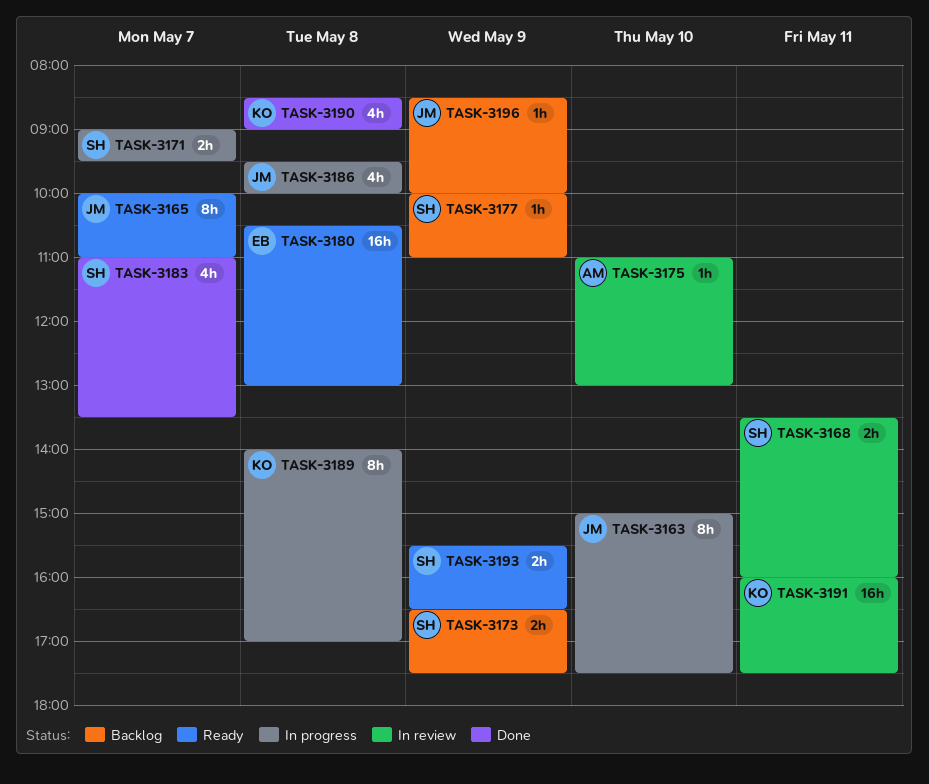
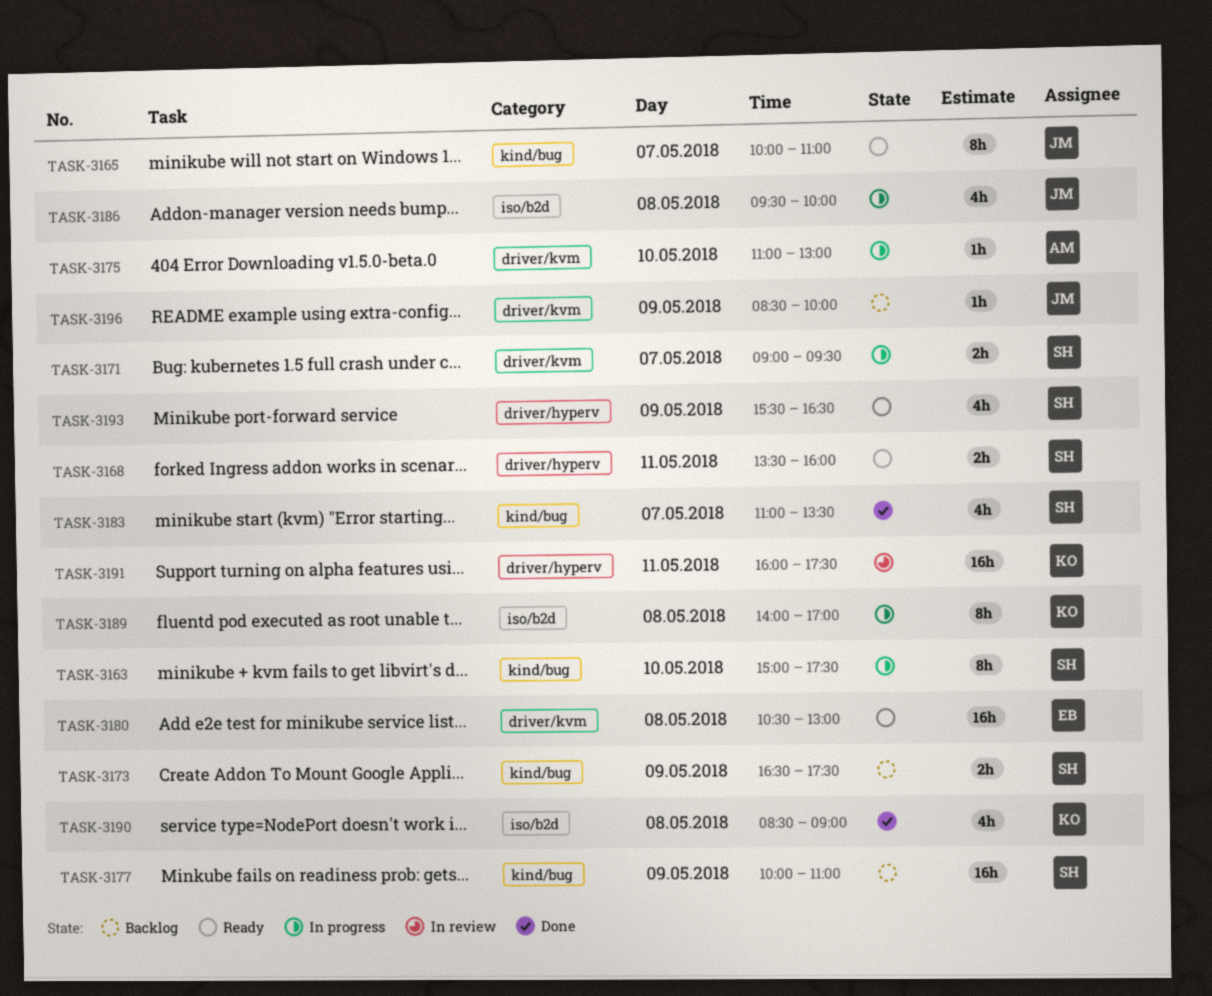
TASK-3163, owner: JM -> SH
TASK-3168, status: In review -> Ready
TASK-3175, status: In review -> In progress
TASK-3177, estimate: 1h -> 16h
TASK-3193, estimate: 2h -> 4h

